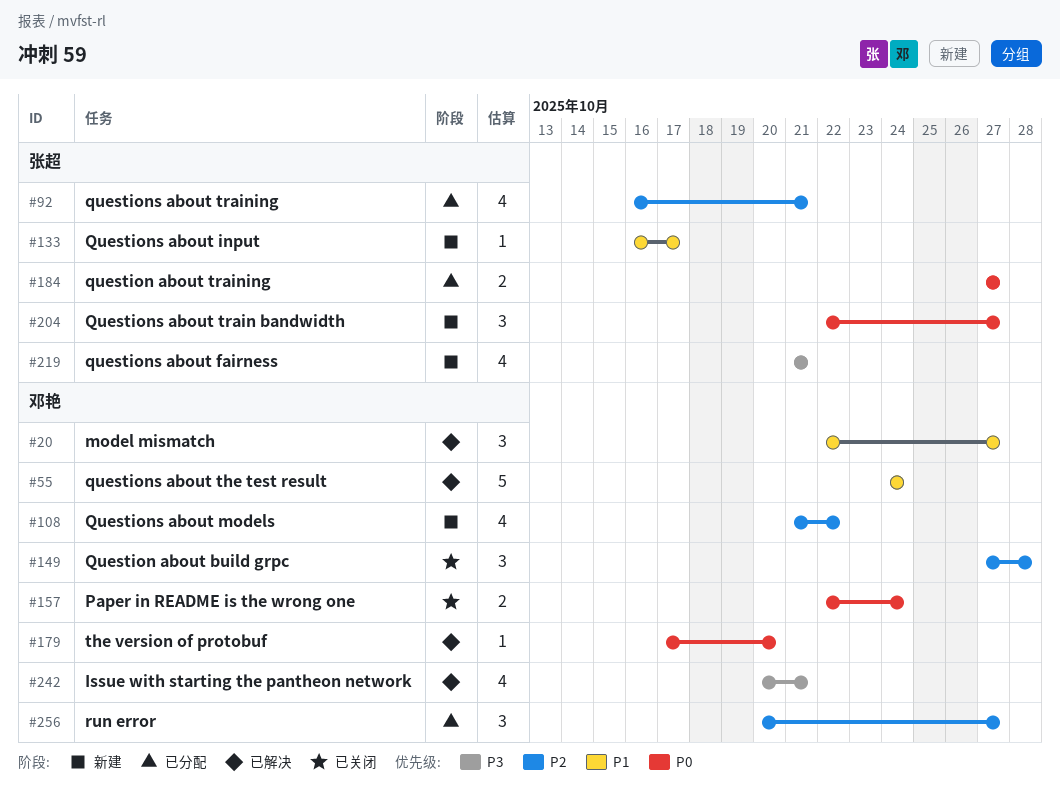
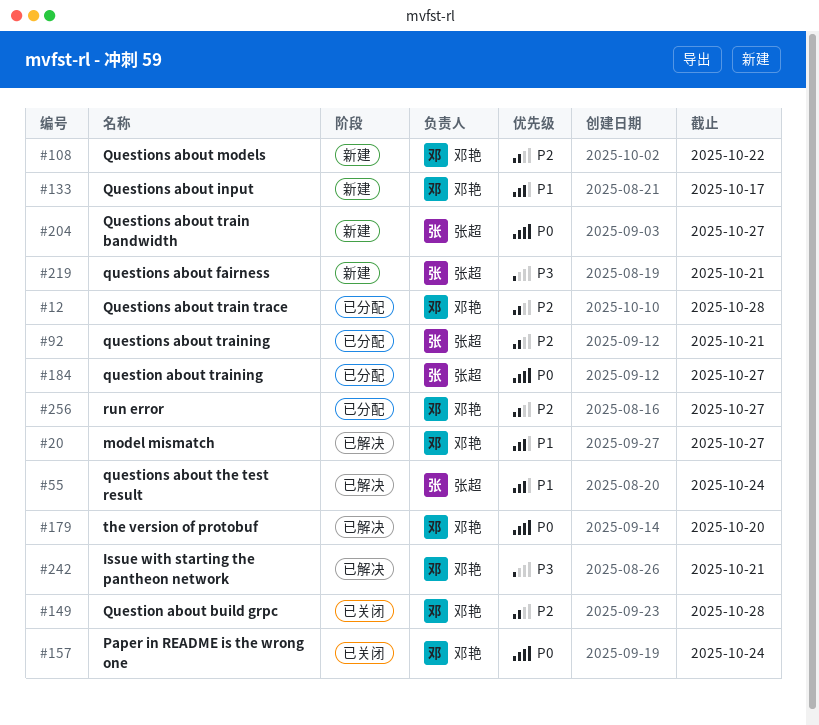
#12: none -> present
#55, owner: 邓艳 -> 张超
#133, owner: 张超 -> 邓艳

